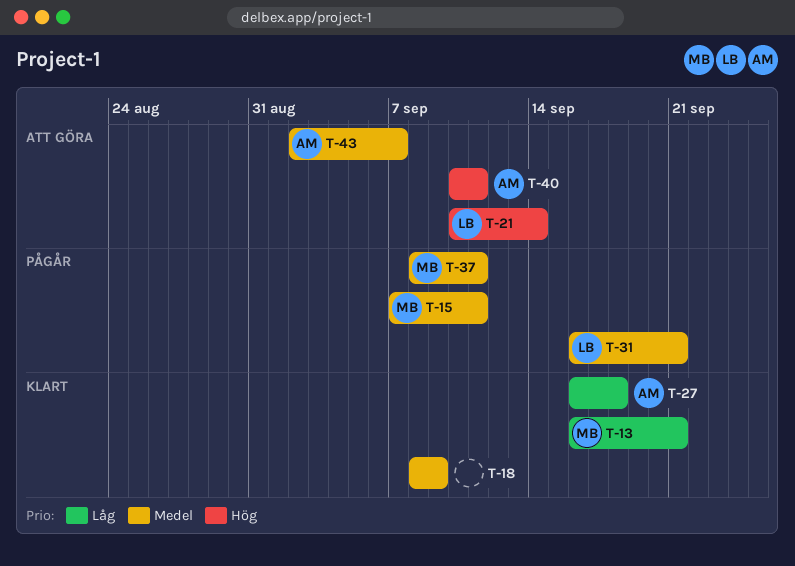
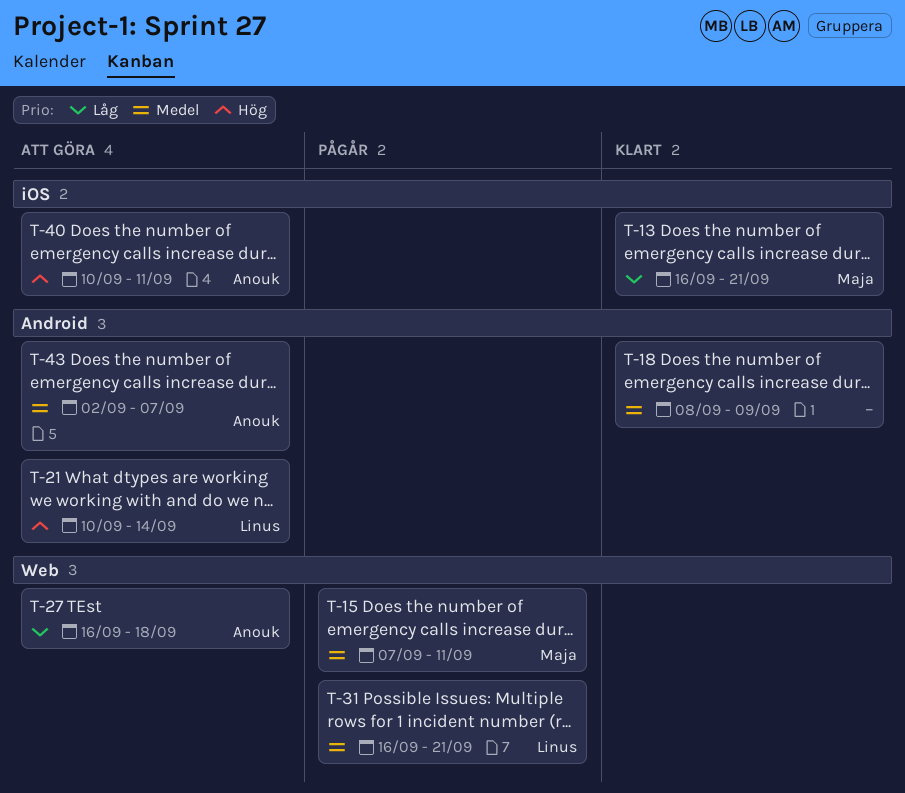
T-27, status: Klart -> Att göra
T-37: present -> none

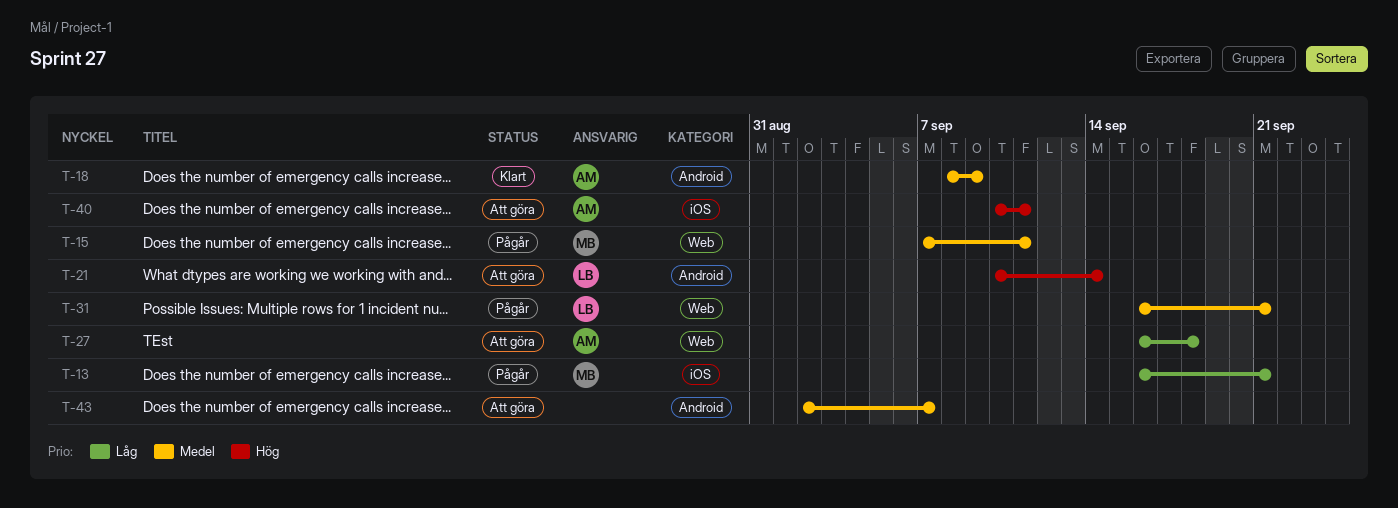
T-13, status: Klart -> Pågår
T-18, owner: none -> Anouk
T-43, owner: Anouk -> none

